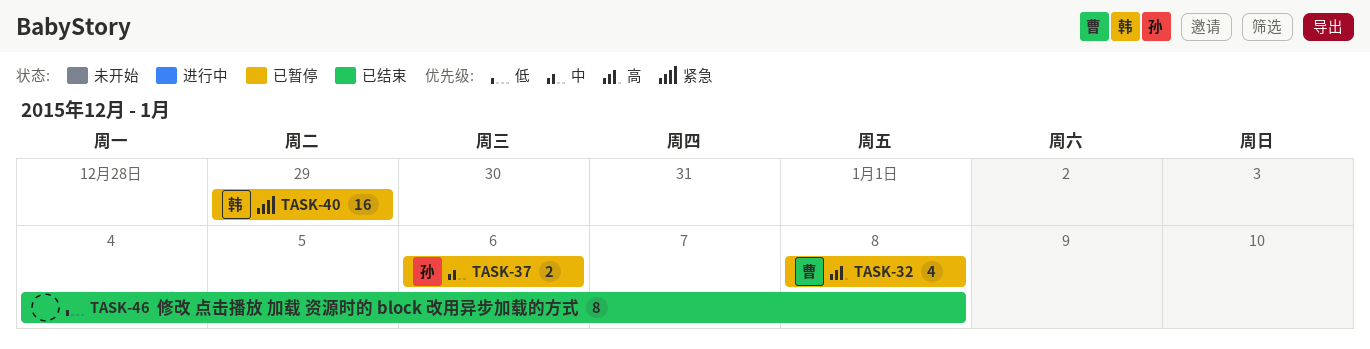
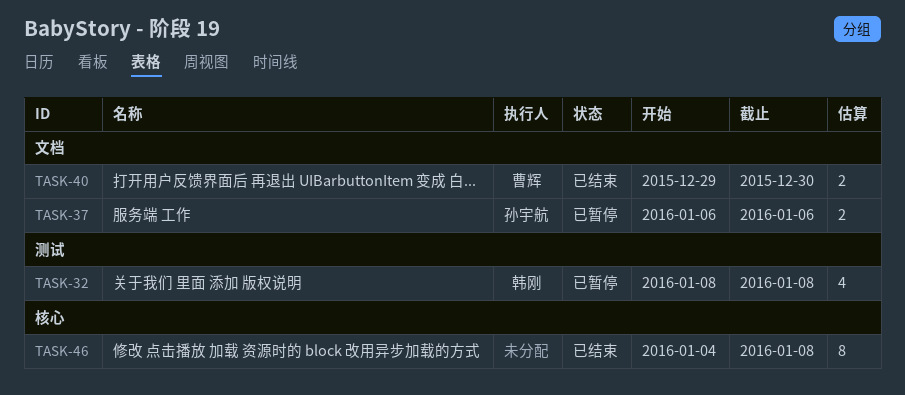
TASK-32, owner: 曹辉 -> 韩刚
TASK-40, status: 已暂停 -> 已结束
TASK-40, owner: 韩刚 -> 曹辉
TASK-40, estimate: 16 -> 2
TASK-40, due: Dec 29 -> Dec 30

